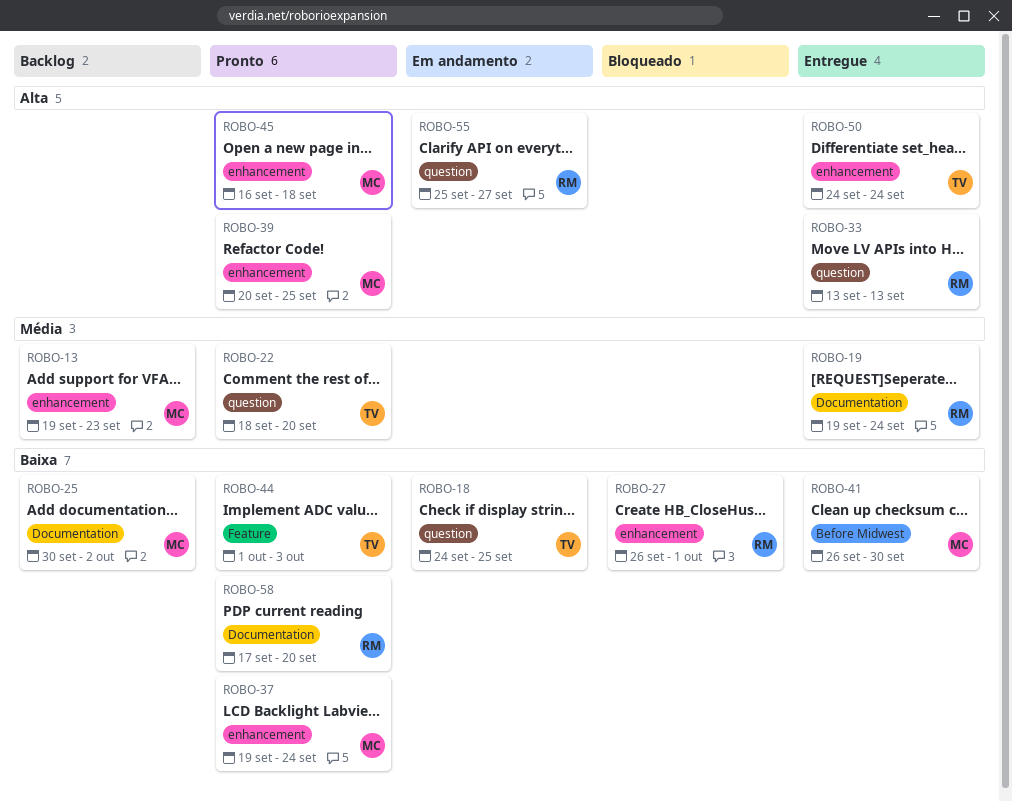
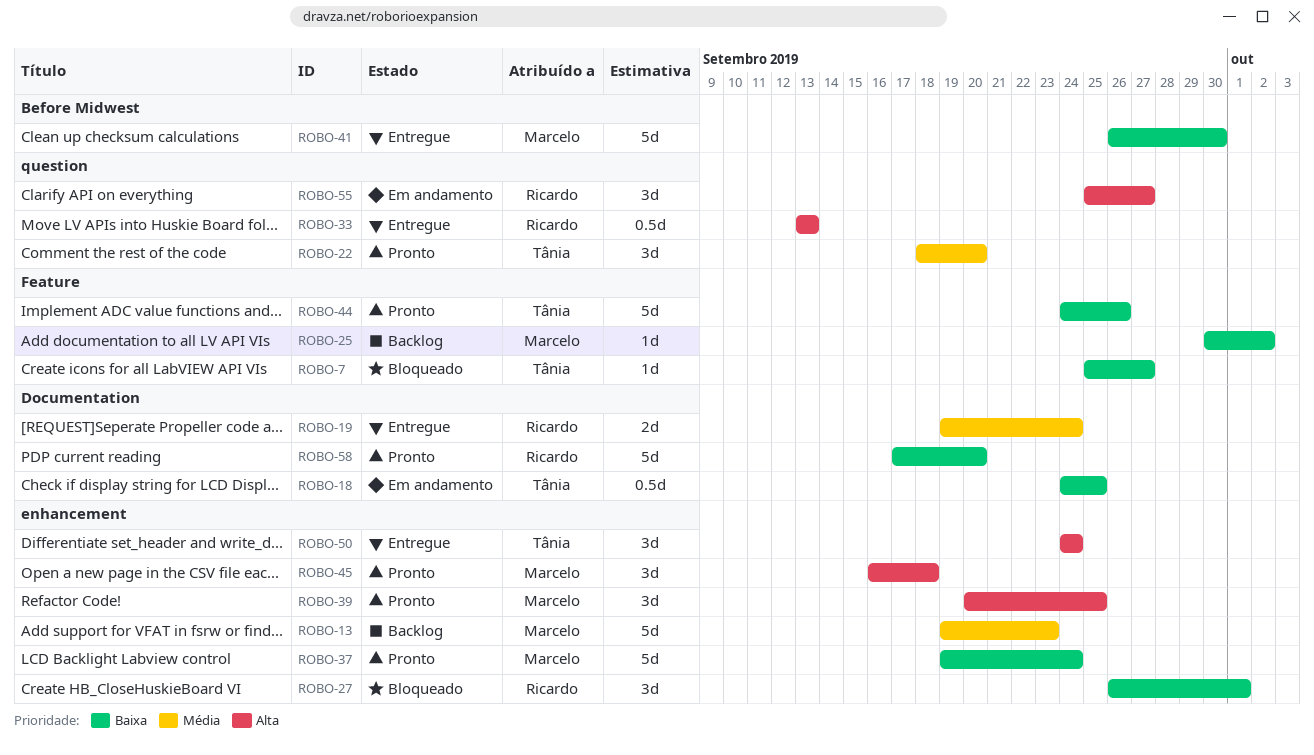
ROBO-7: none -> present
ROBO-18, label: question -> Documentation
ROBO-25, label: Documentation -> Feature
ROBO-44, start: Oct 1 -> Sep 24
ROBO-44, due: Oct 3 -> Sep 26

